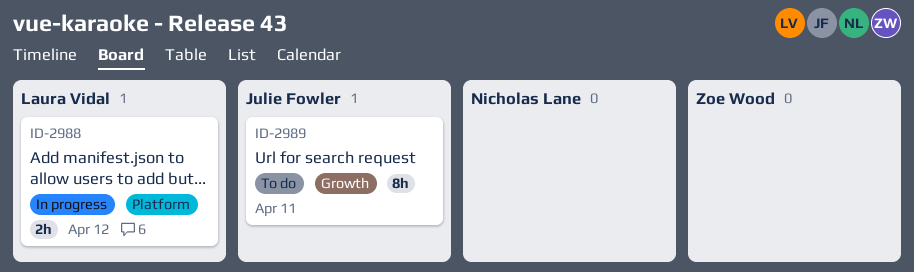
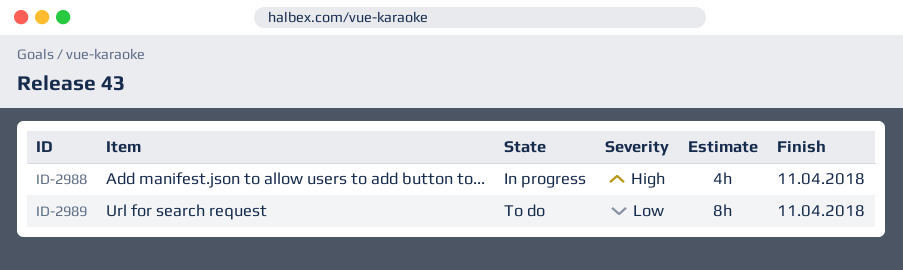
ID-2988, estimate: 2h -> 4h
ID-2988, due: Apr 12 -> Apr 11

